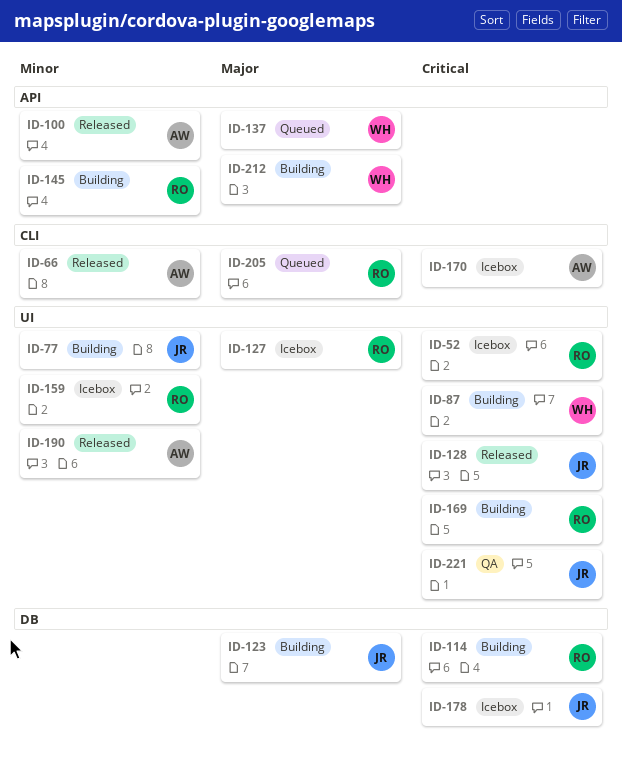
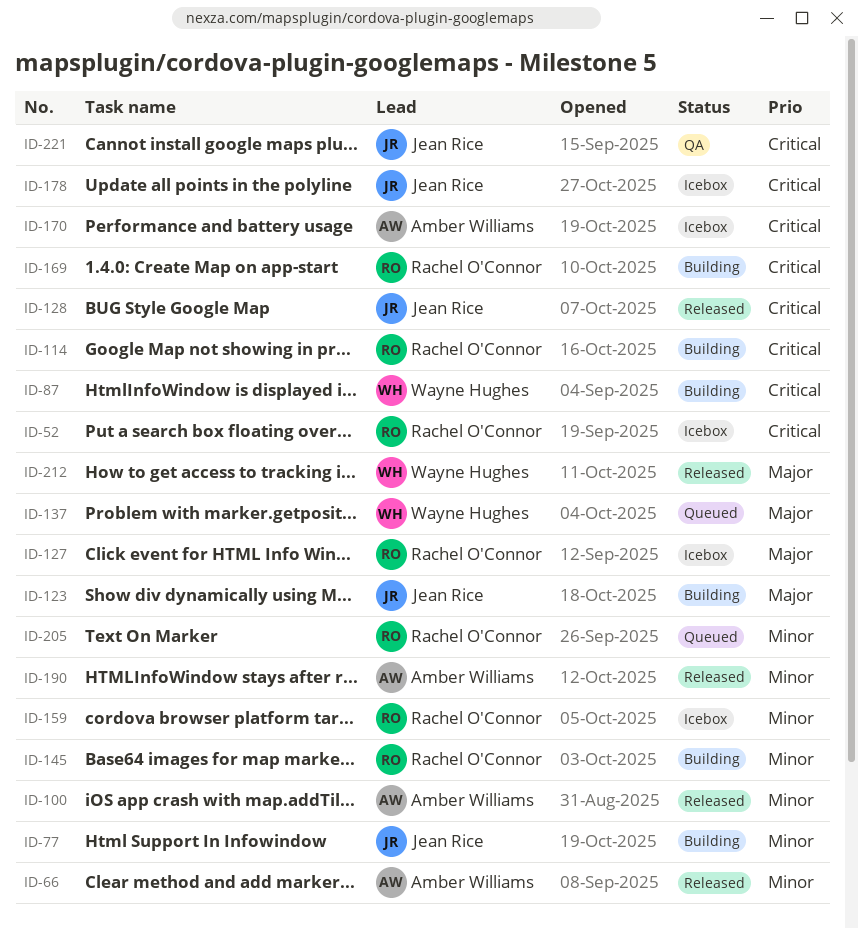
ID-205, priority: Major -> Minor
ID-212, status: Building -> Released

